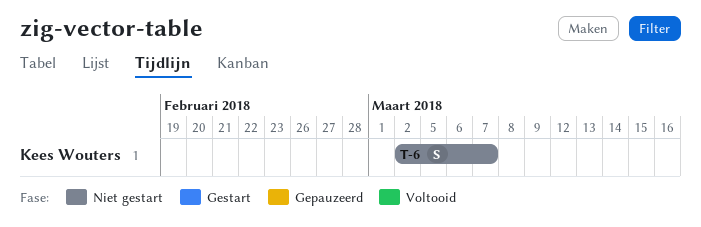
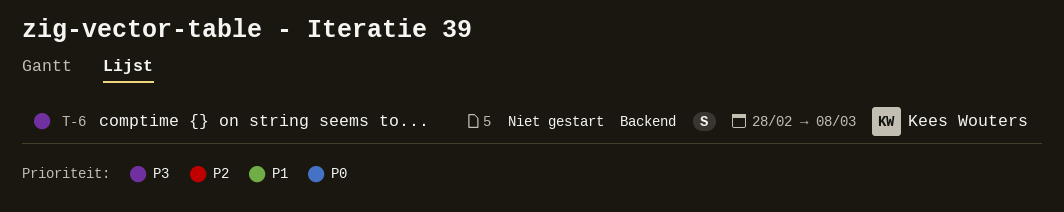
T-6, start: Mar 2 -> Feb 28
T-6, due: Mar 7 -> Mar 8

